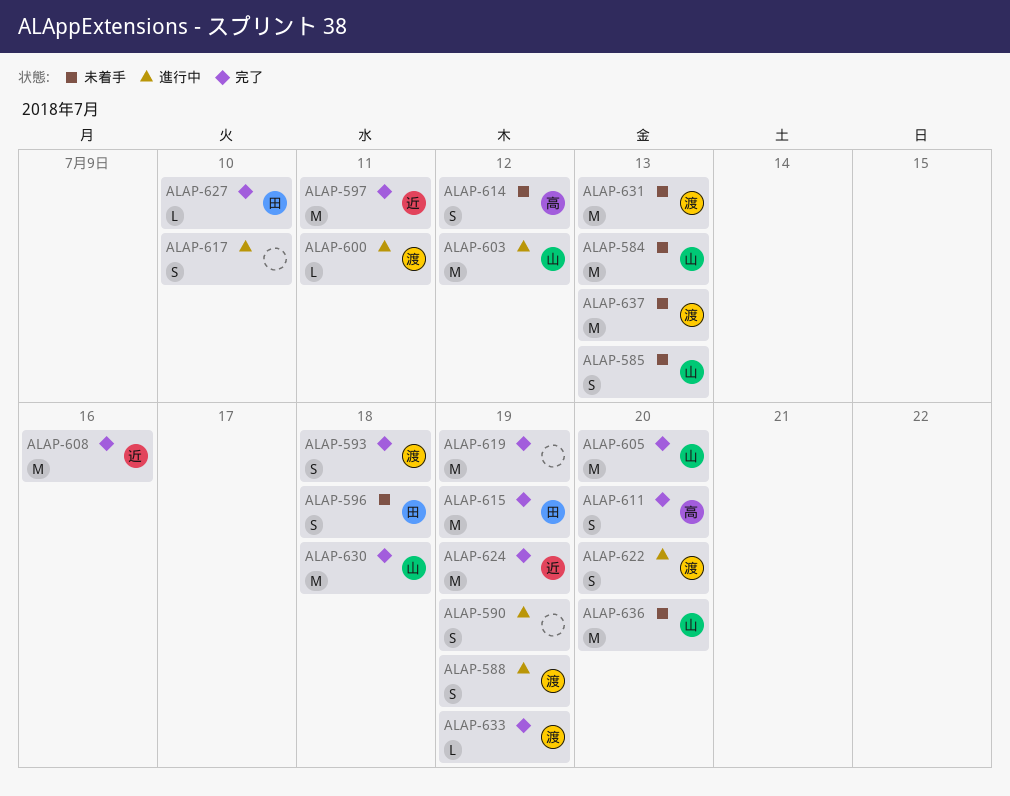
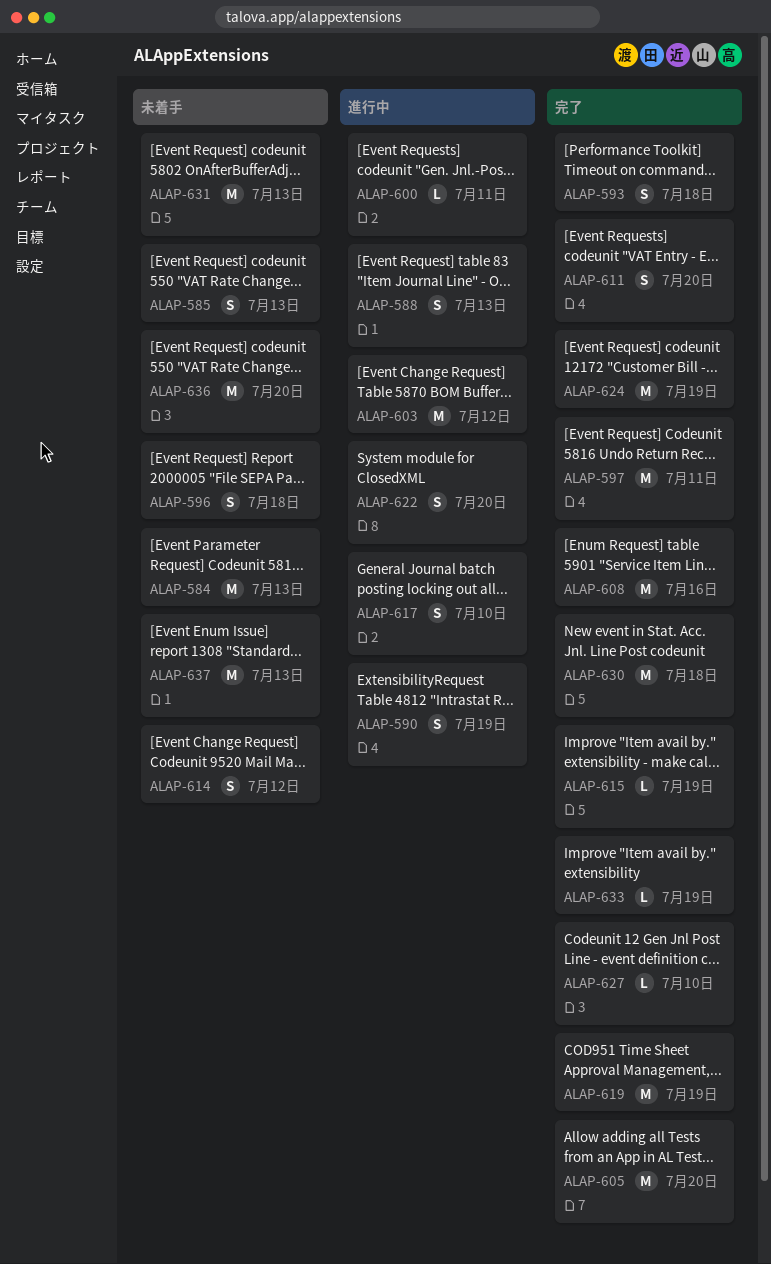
ALAP-588, due: Jul 19 -> Jul 13
ALAP-615, estimate: M -> L

